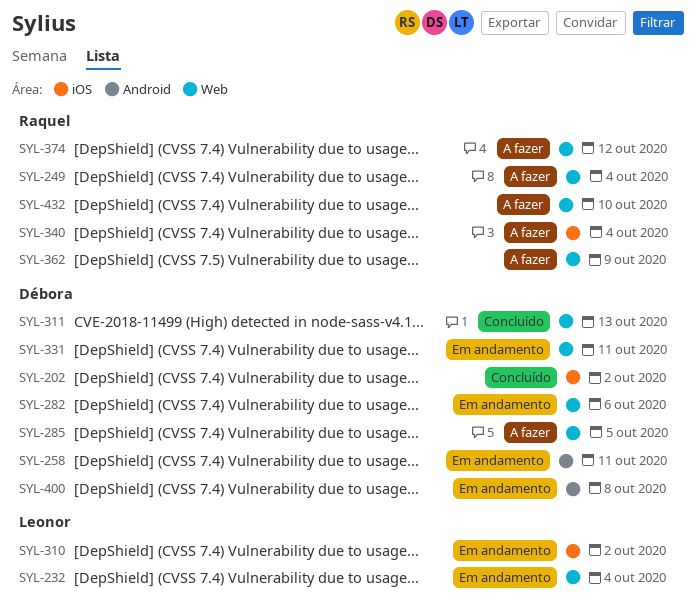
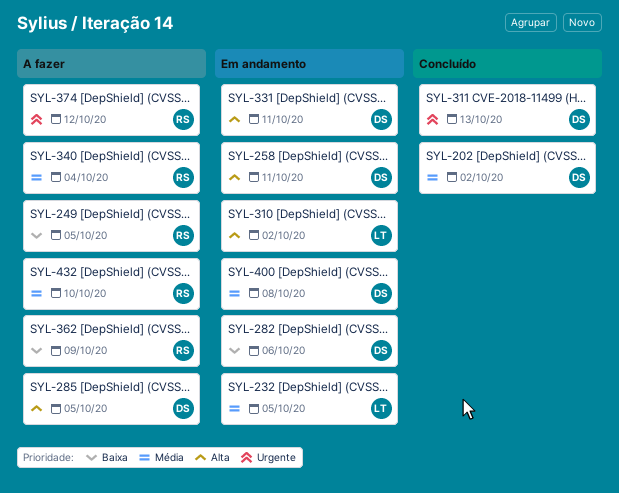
SYL-232, due: Oct 4 -> Oct 5
SYL-249, due: Oct 4 -> Oct 5

